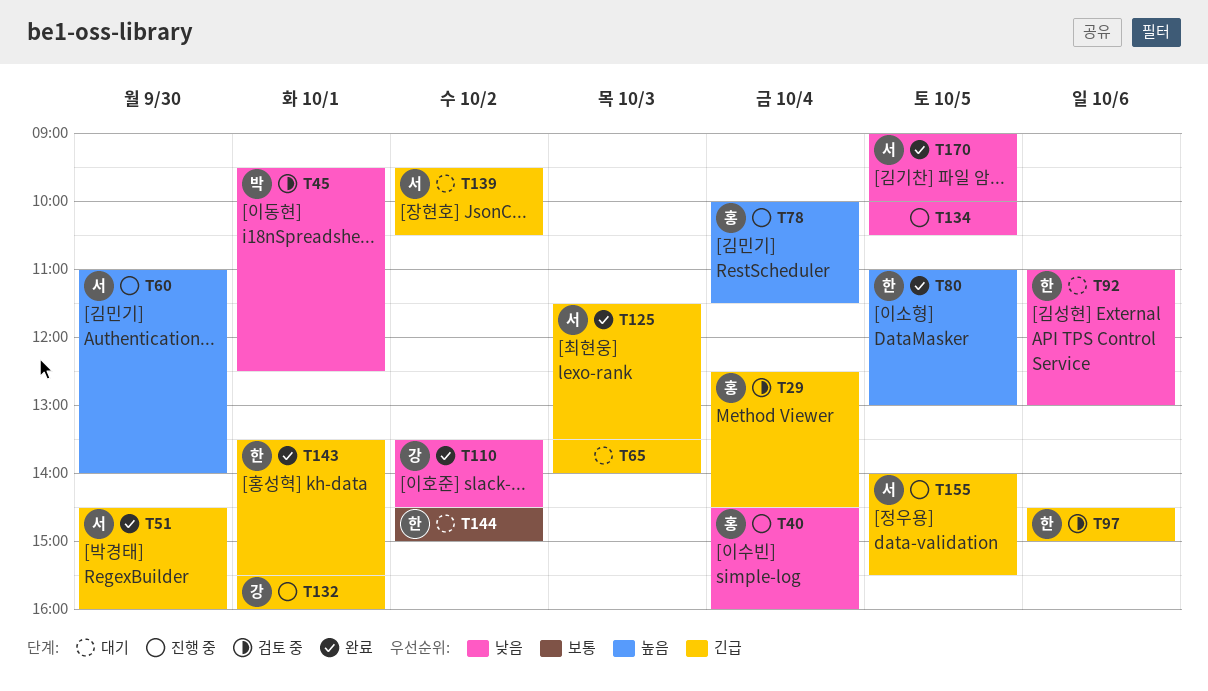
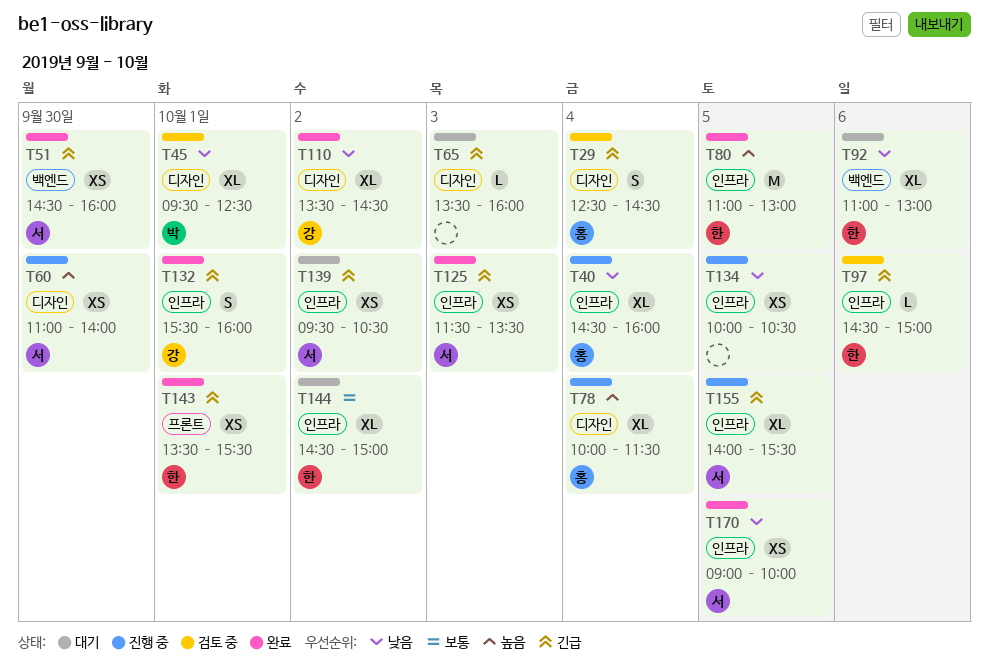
T65, ends: 14:00 -> 16:00
T132, status: 진행 중 -> 완료

